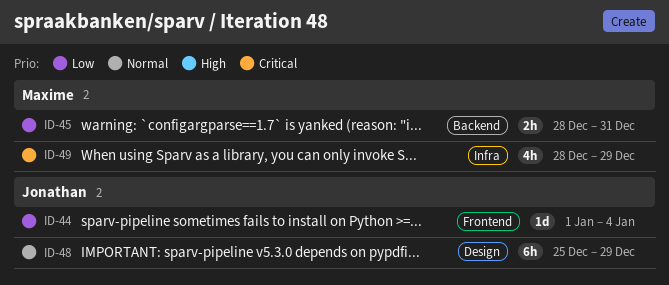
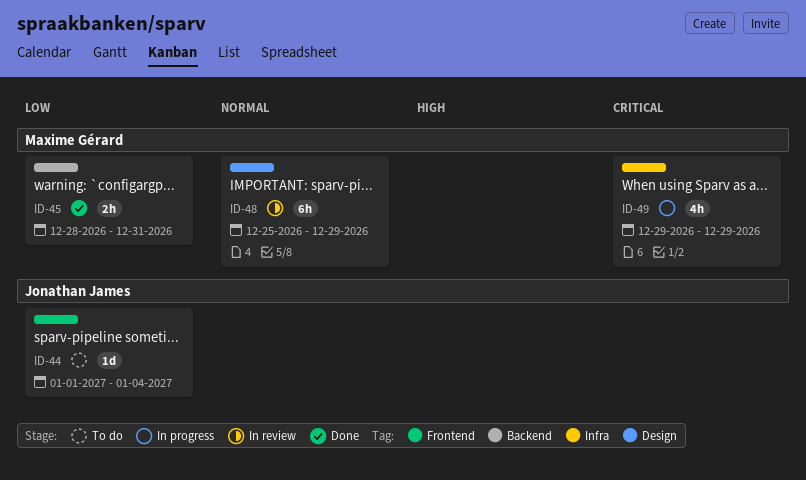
ID-48, owner: Jonathan James -> Maxime Gérard
ID-49, start: Dec 28 -> Dec 29

